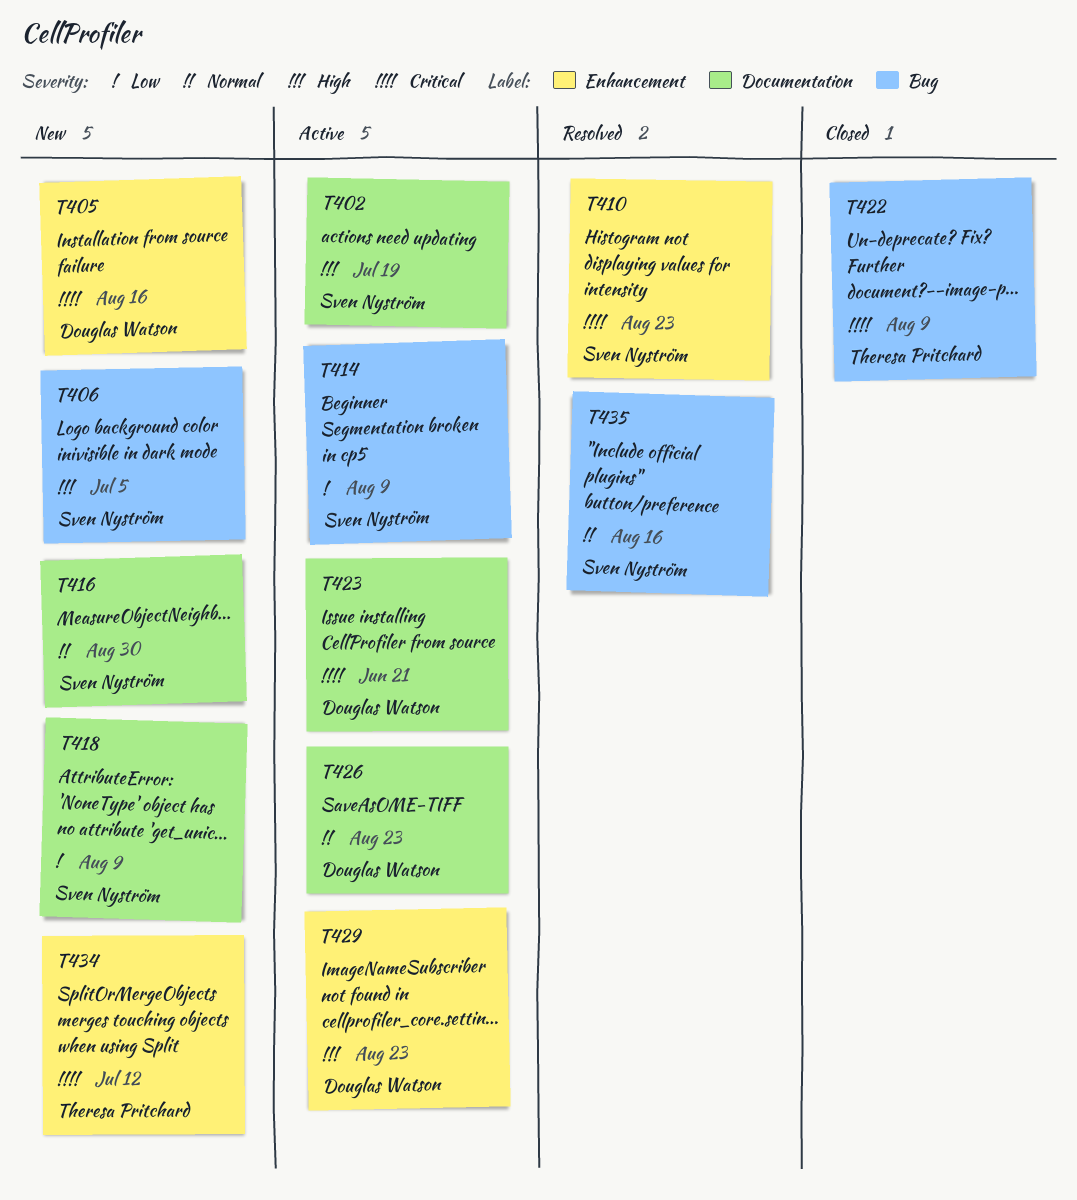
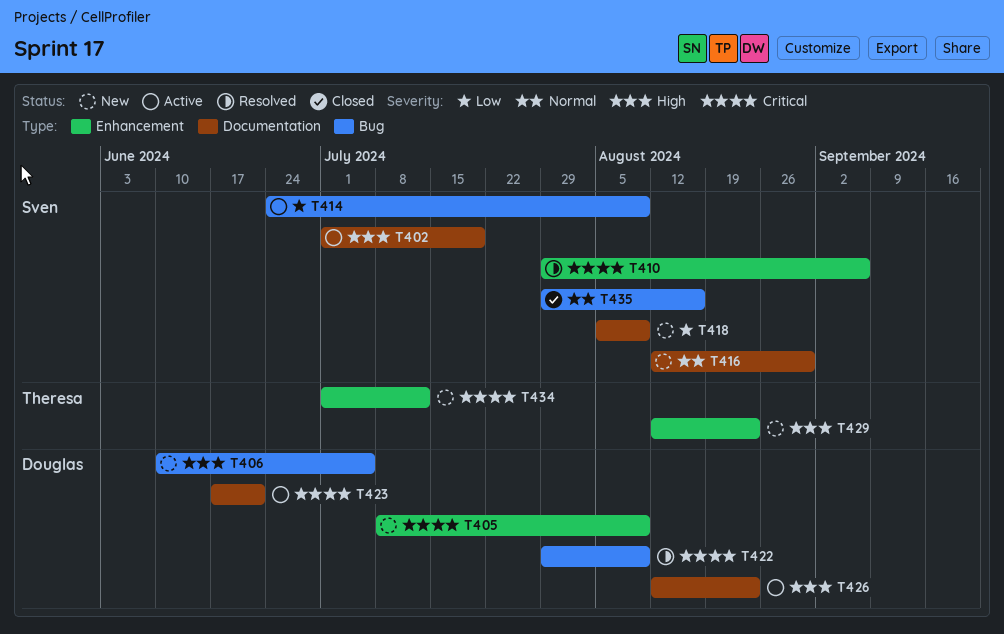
T405, due: Aug 16 -> Aug 9
T406, owner: Sven Nyström -> Douglas Watson
T410, due: Aug 23 -> Sep 6
T422, status: Closed -> Resolved
T422, owner: Theresa Pritchard -> Douglas Watson
T426, priority: Normal -> High
T429, status: Active -> New
T429, owner: Douglas Watson -> Theresa Pritchard
T435, status: Resolved -> Closed

